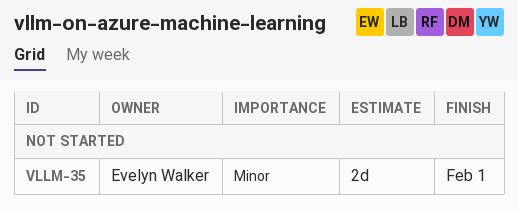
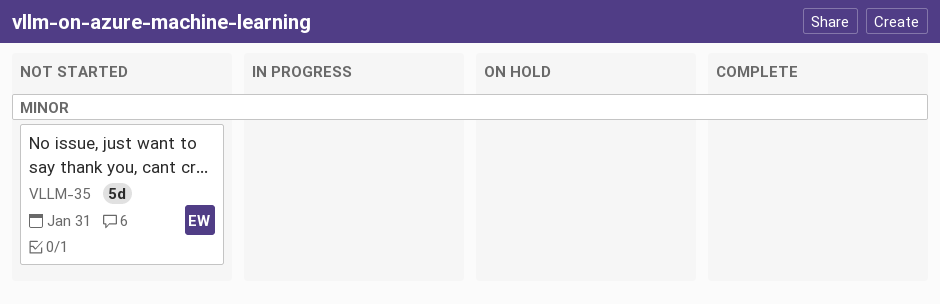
VLLM-35, estimate: 2d -> 5d
VLLM-35, due: Feb 1 -> Jan 31

